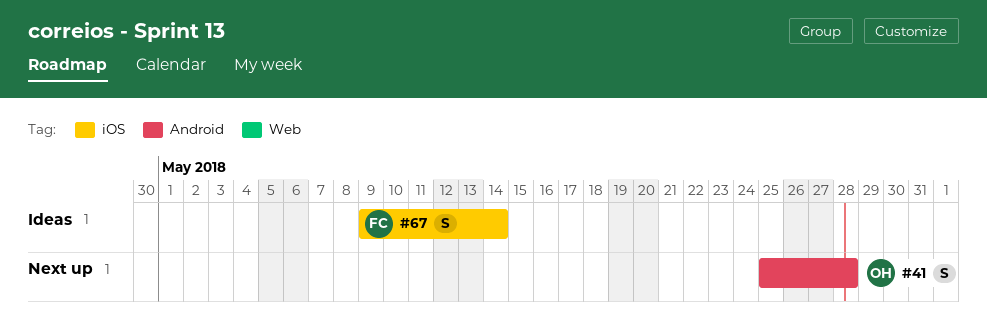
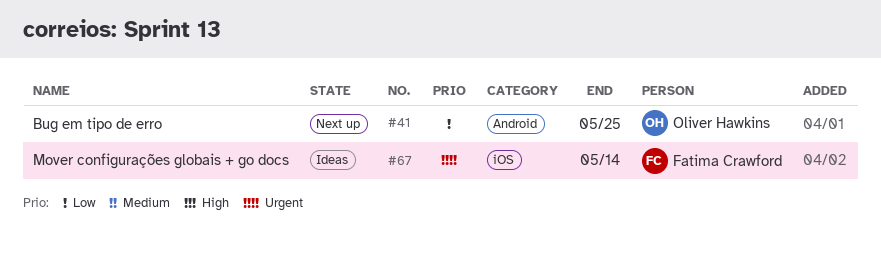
#41, due: May 28 -> May 25

